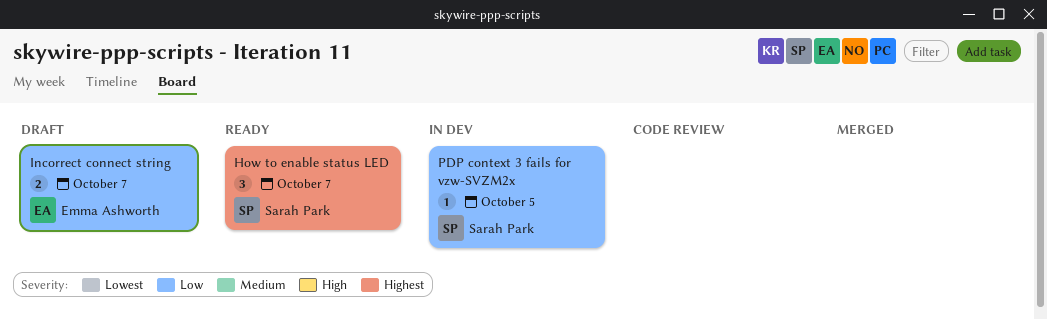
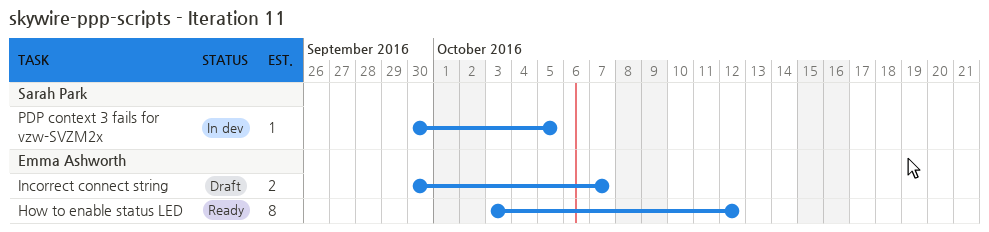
How to enable status LED, owner: Sarah Park -> Emma Ashworth
How to enable status LED, estimate: 3 -> 8
How to enable status LED, due: Oct 7 -> Oct 12

